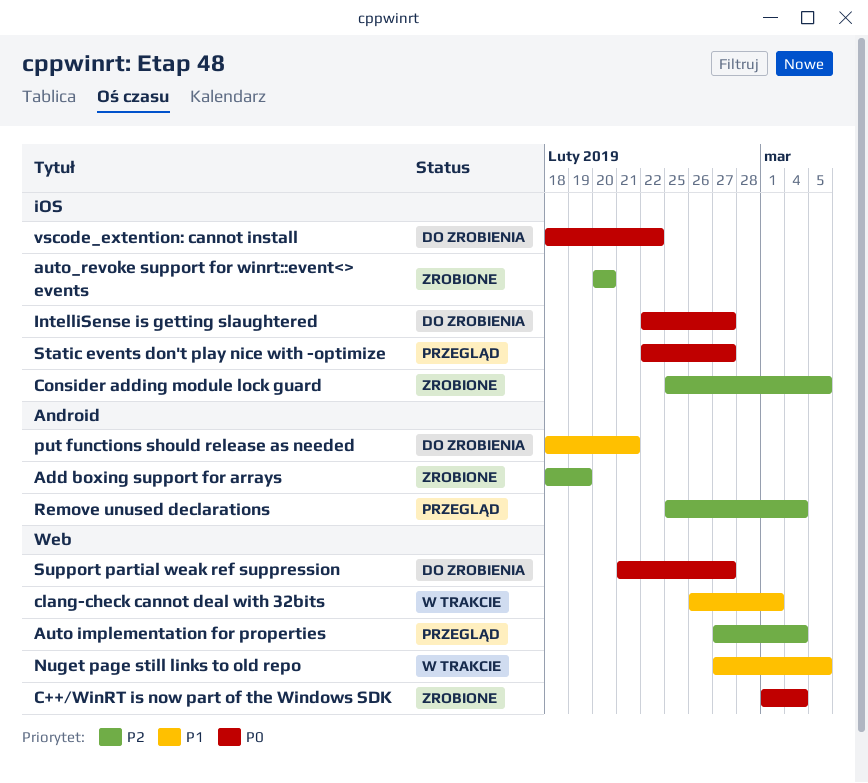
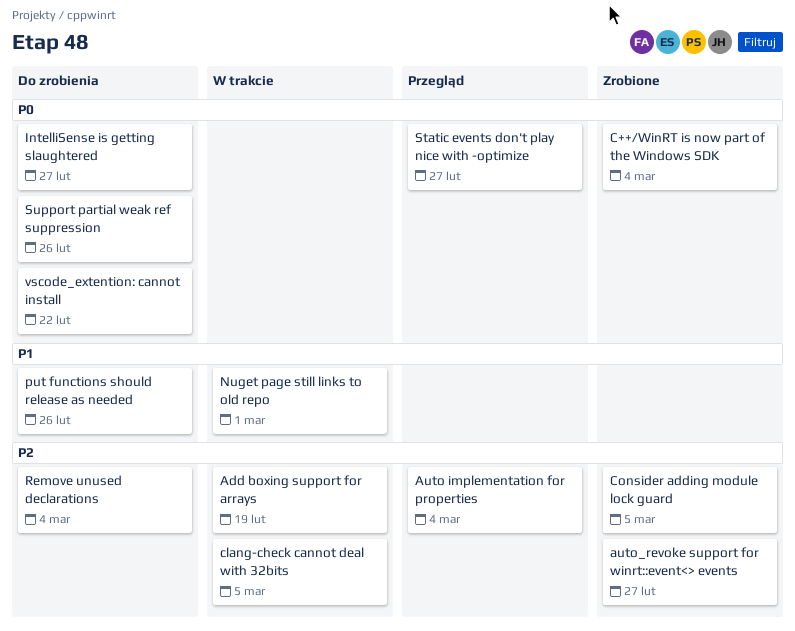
Add boxing support for arrays, status: Zrobione -> W trakcie
auto_revoke support for winrt::event<> events, due: Feb 20 -> Feb 27
clang-check cannot deal with 32bits, priority: P1 -> P2
clang-check cannot deal with 32bits, due: Mar 1 -> Mar 5
Nuget page still links to old repo, due: Mar 5 -> Mar 1
put functions should release as needed, due: Feb 21 -> Feb 26
Remove unused declarations, status: Przegląd -> Do zrobienia
Support partial weak ref suppression, due: Feb 27 -> Feb 26

